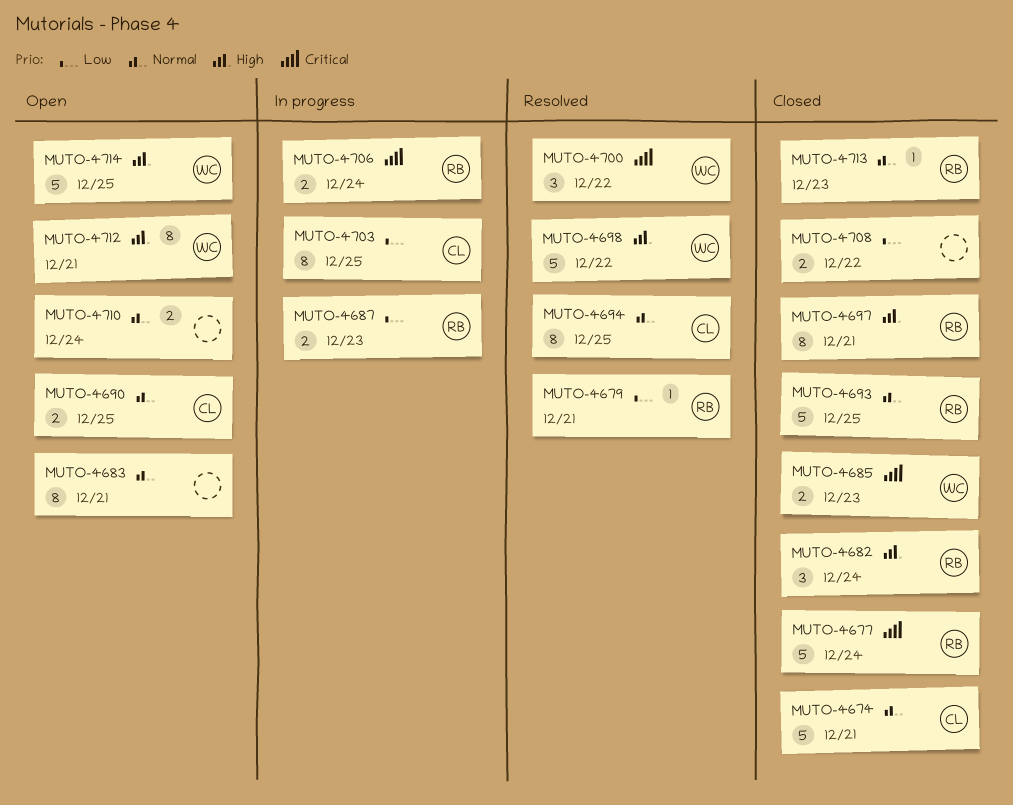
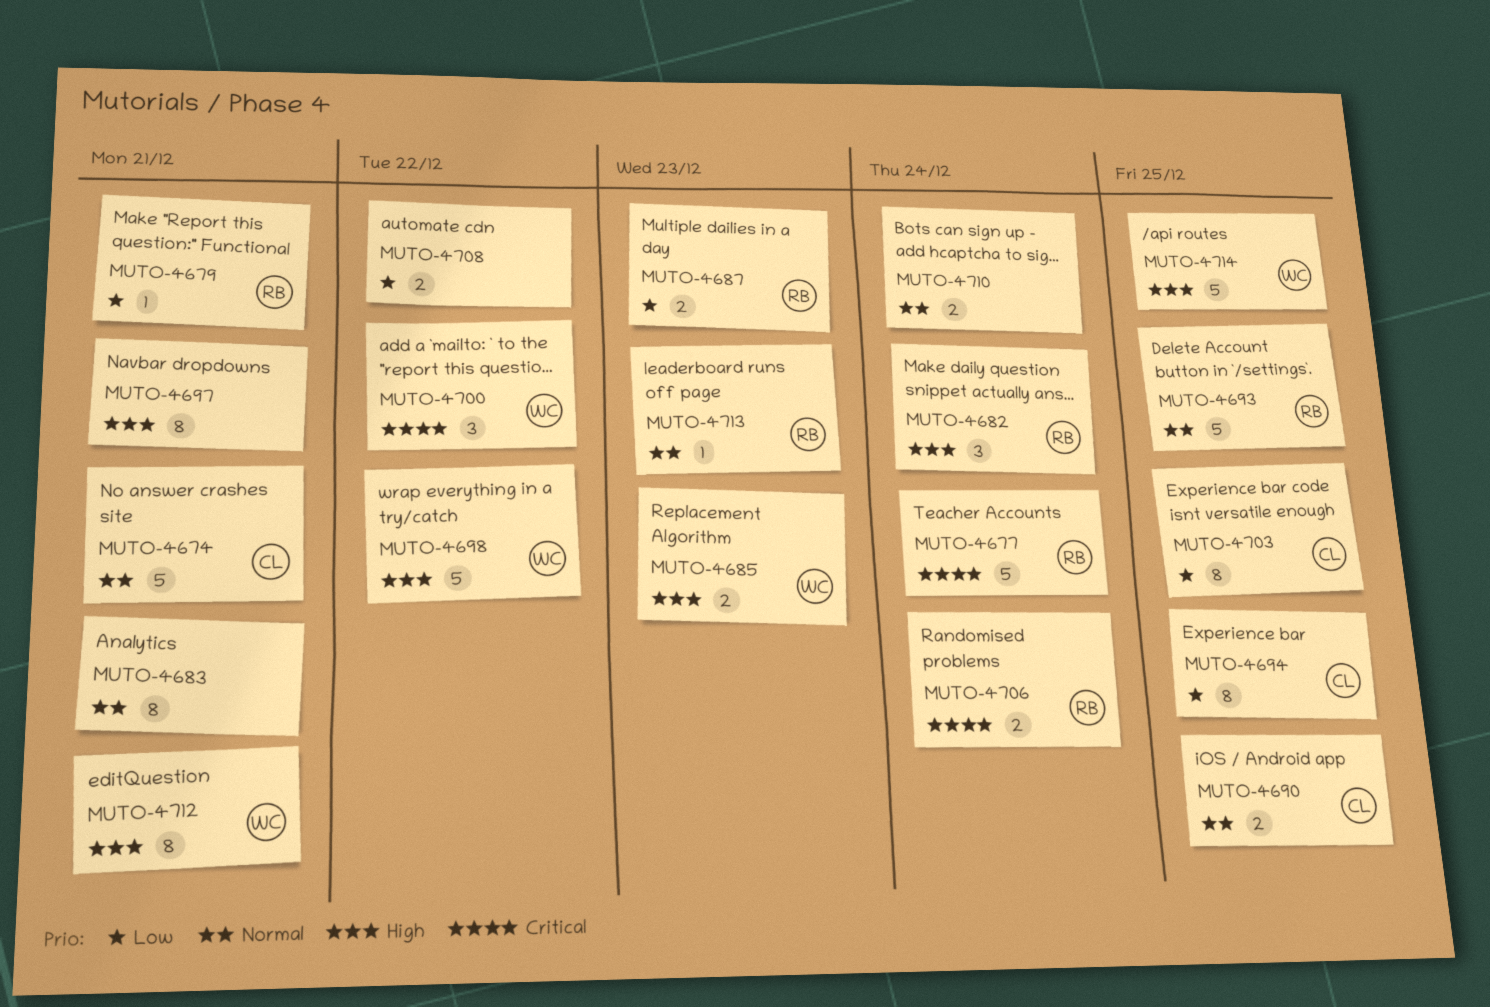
MUTO-4685, priority: Critical -> High
MUTO-4694, priority: Normal -> Low
MUTO-4697, owner: RB -> none

